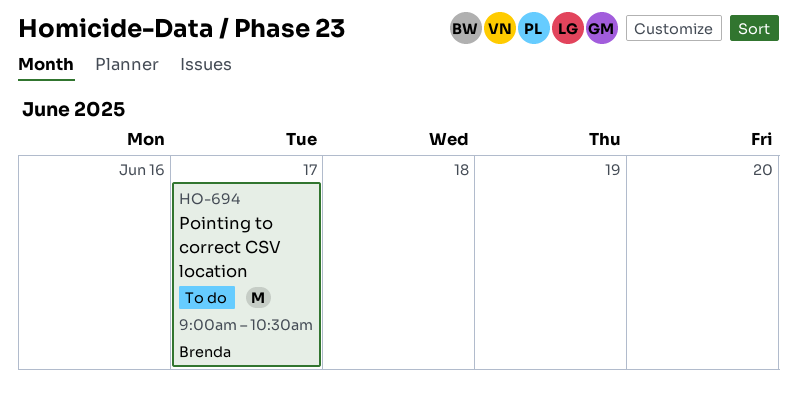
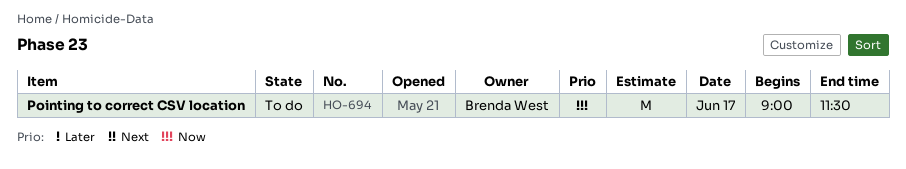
HO-694, ends: 10:30 -> 11:30

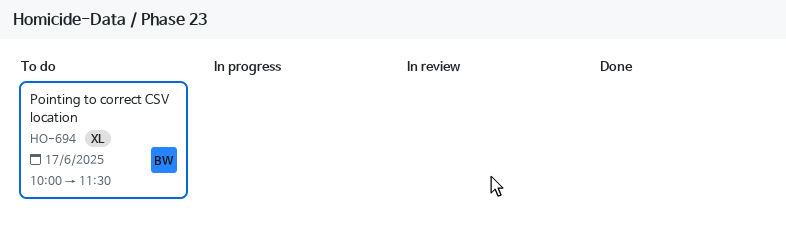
HO-694, estimate: M -> XL
HO-694, begins: 09:00 -> 10:00

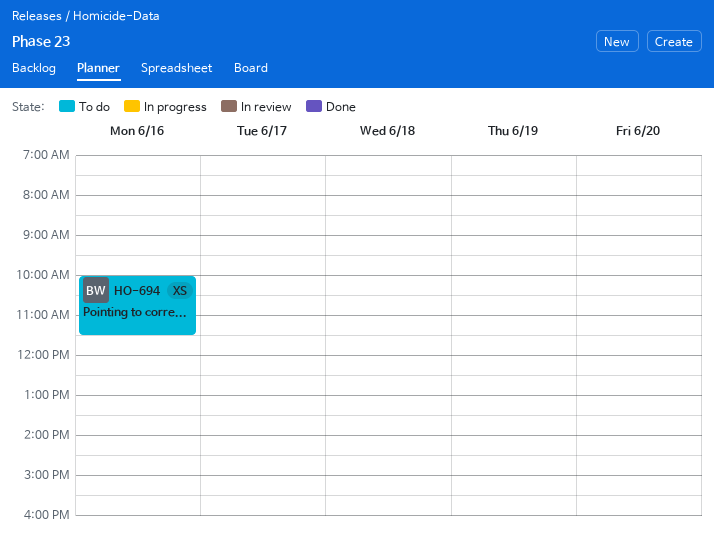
HO-694, estimate: XL -> XS
HO-694, day: Jun 17 -> Jun 16

